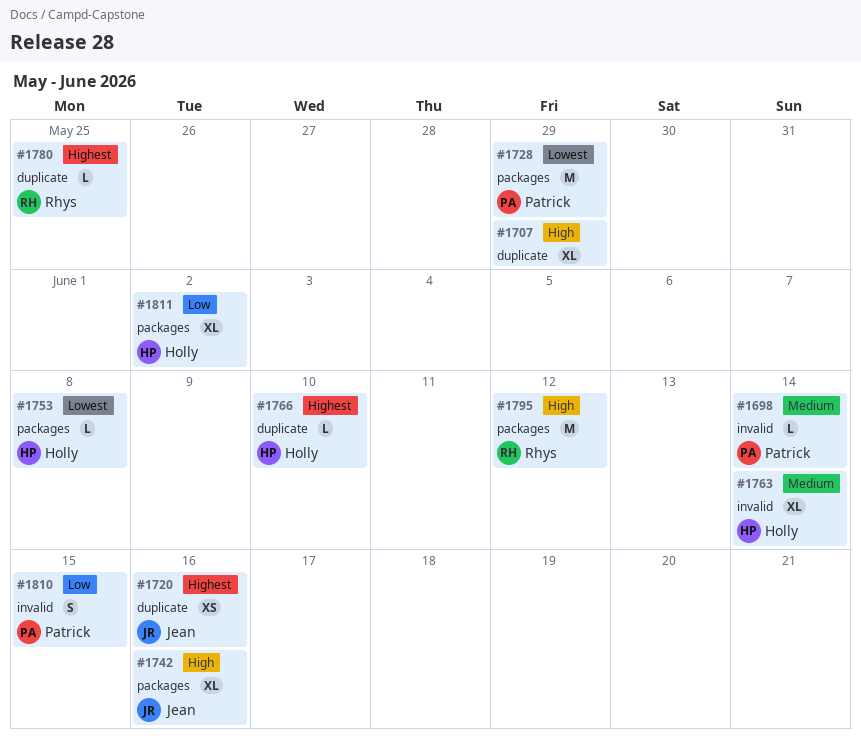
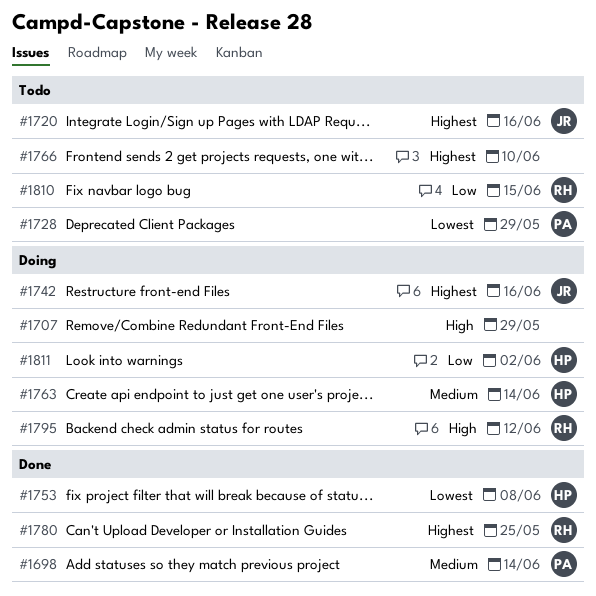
#1742, priority: High -> Highest
#1766, owner: Holly -> none
#1810, owner: Patrick -> Rhys

